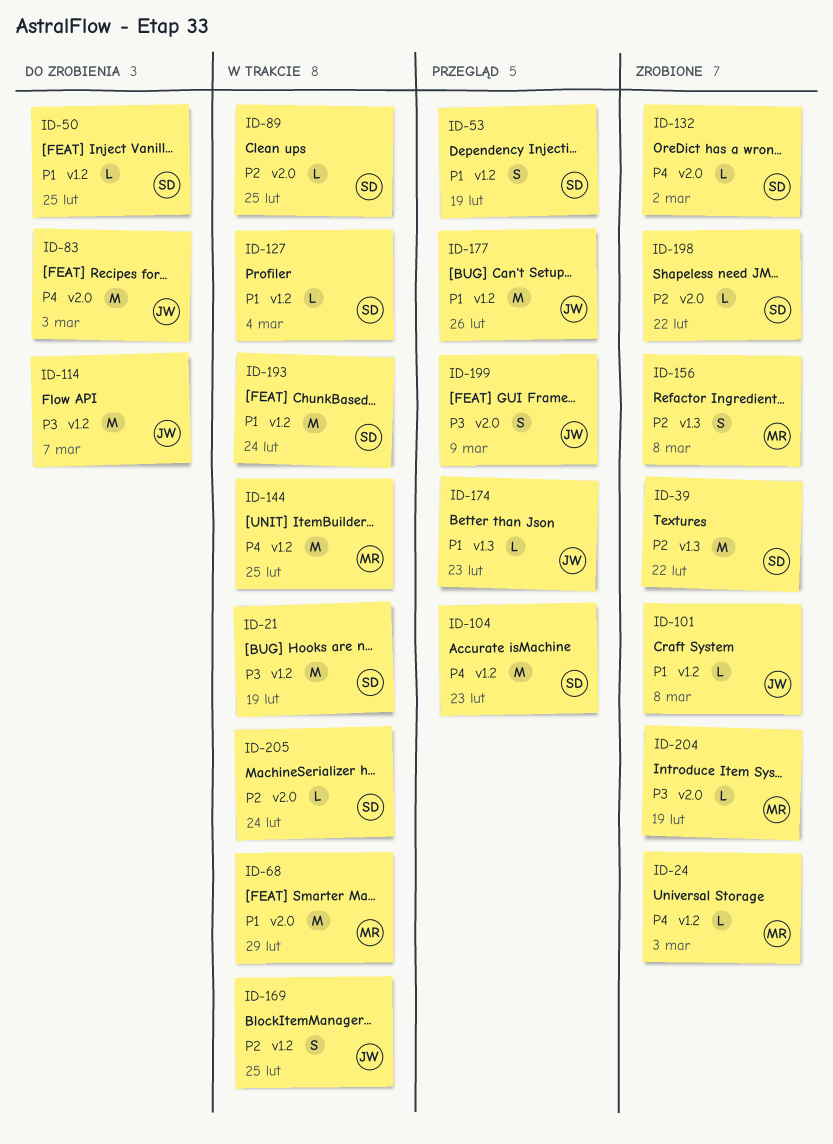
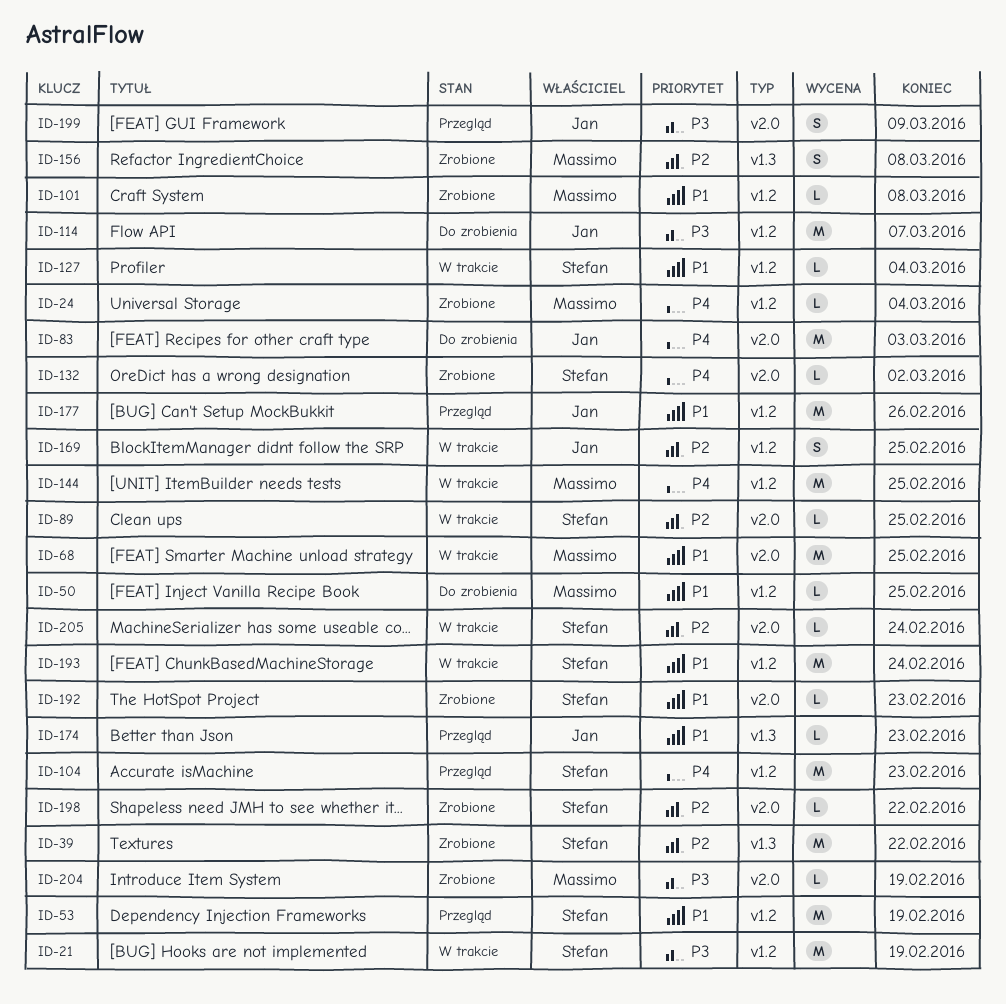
ID-24, due: Mar 3 -> Mar 4
ID-50, owner: Stefan -> Massimo
ID-53, estimate: S -> M
ID-68, due: Feb 29 -> Feb 25
ID-101, owner: Jan -> Massimo
ID-192: none -> present

